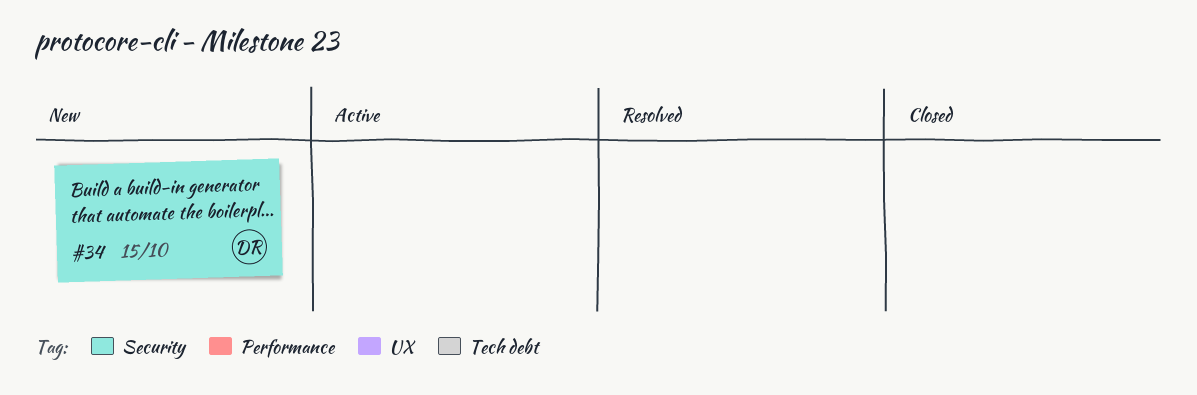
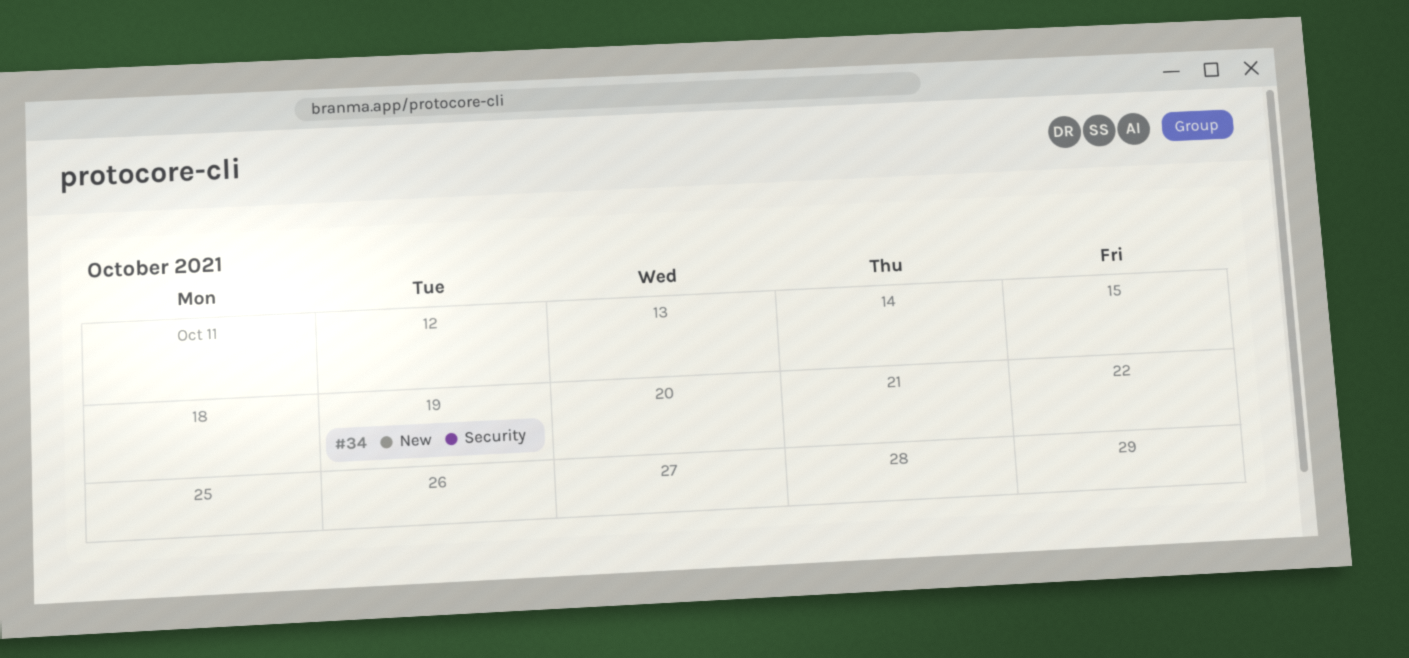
#34, due: Oct 15 -> Oct 19

